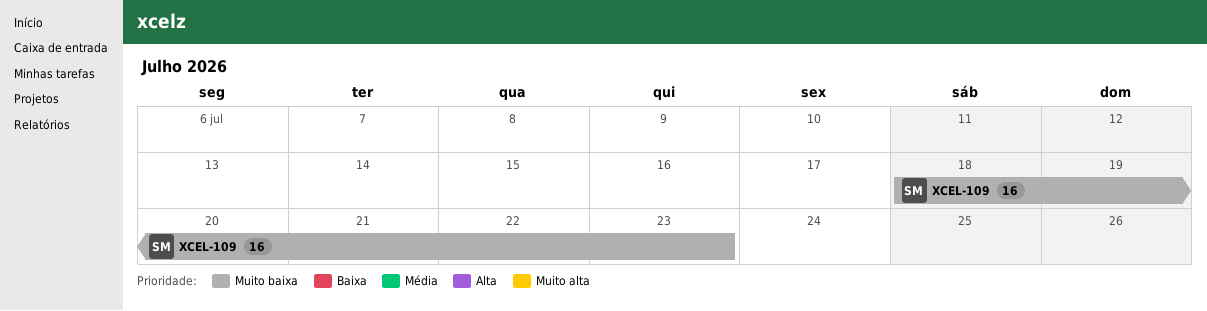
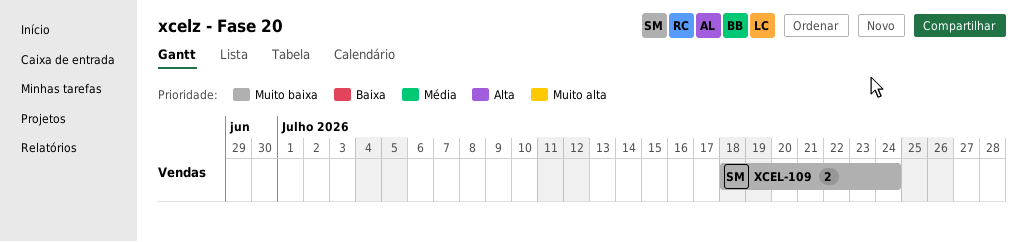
XCEL-109, estimate: 16 -> 2
XCEL-109, due: Jul 23 -> Jul 24

